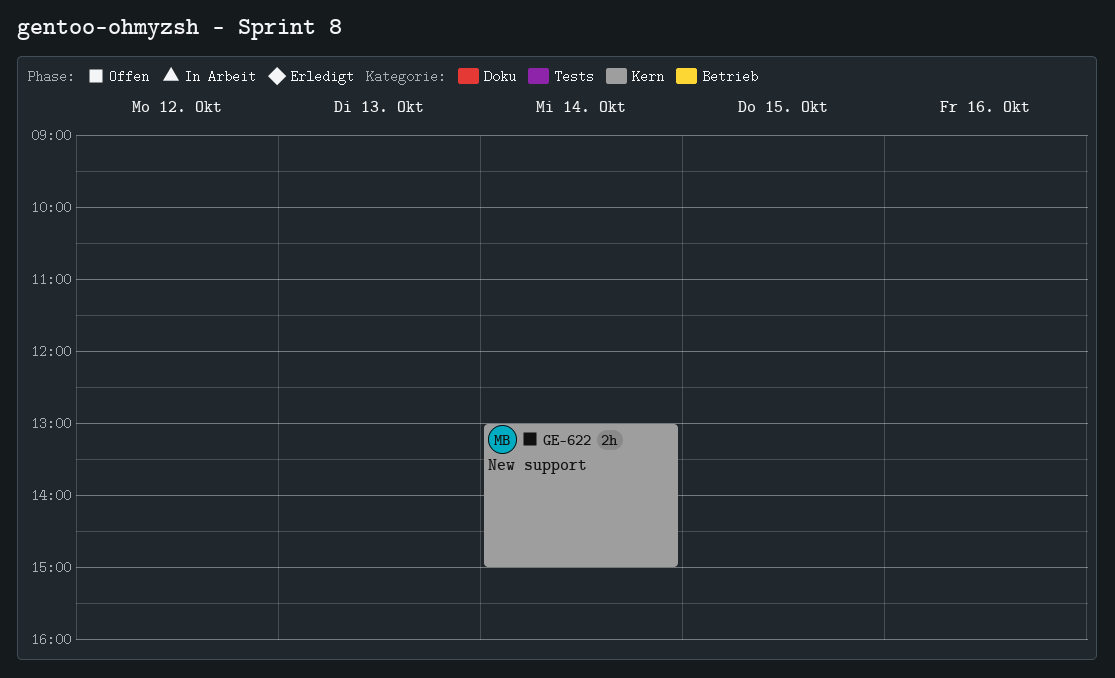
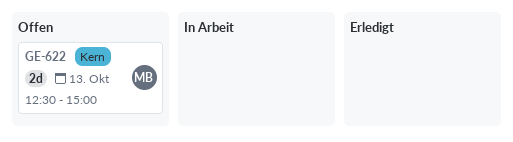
GE-622, estimate: 2h -> 2d
GE-622, day: Oct 14 -> Oct 13
GE-622, begins: 13:00 -> 12:30

